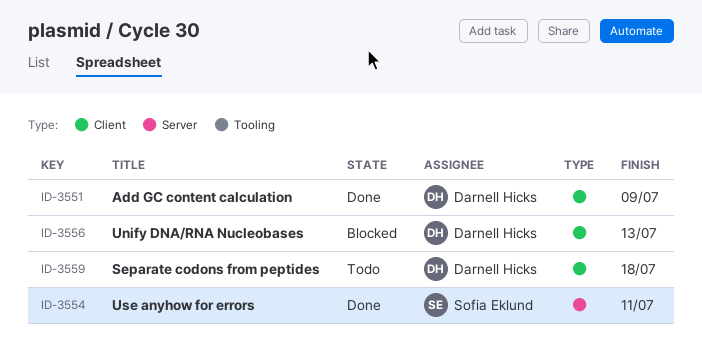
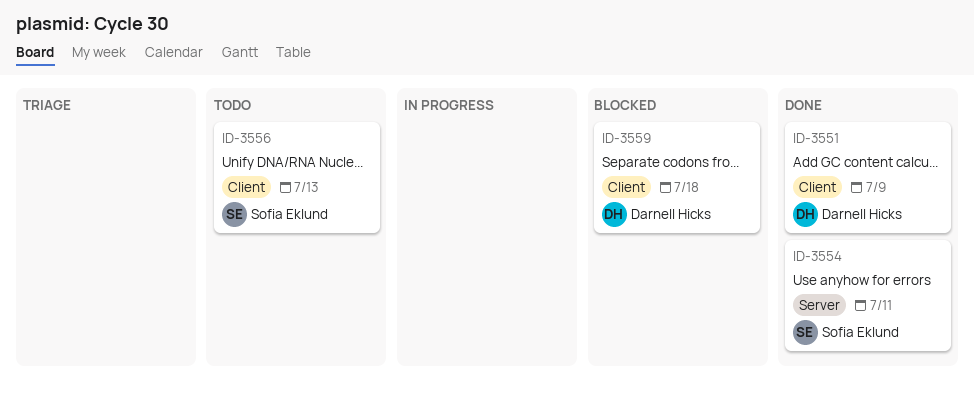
ID-3556, status: Blocked -> Todo
ID-3556, owner: Darnell Hicks -> Sofia Eklund
ID-3559, status: Todo -> Blocked

